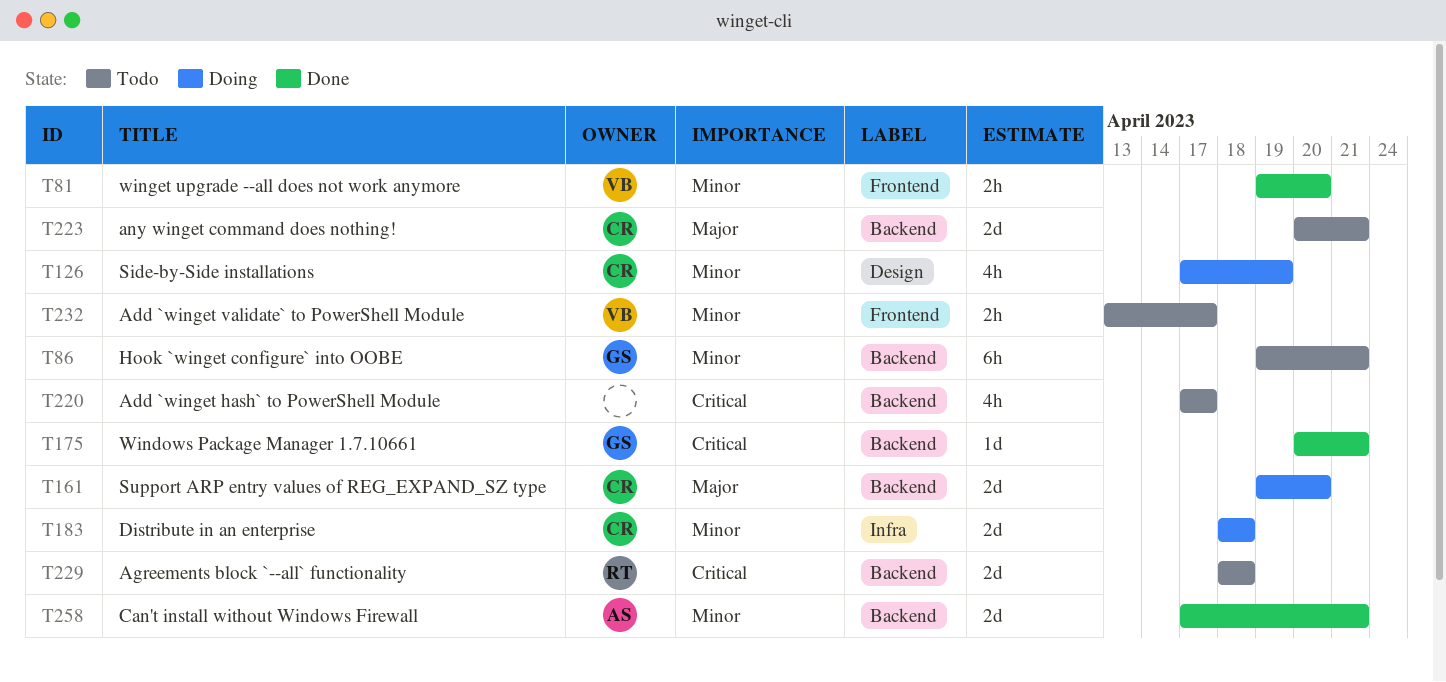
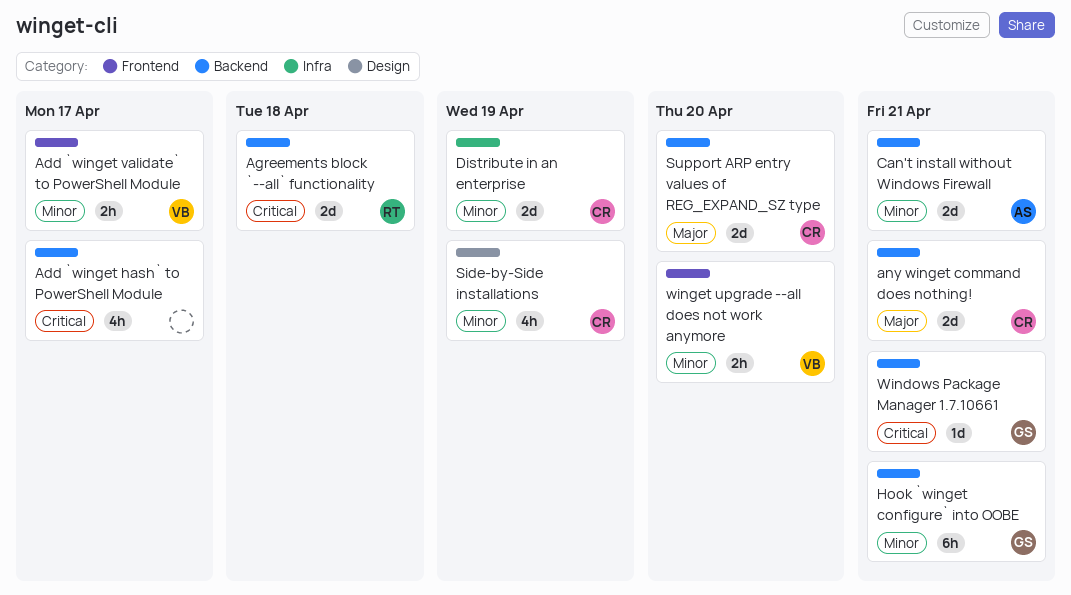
Distribute in an enterprise, due: Apr 18 -> Apr 19

